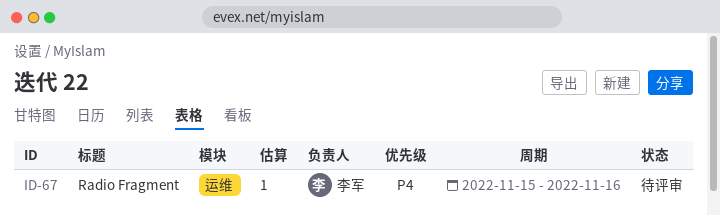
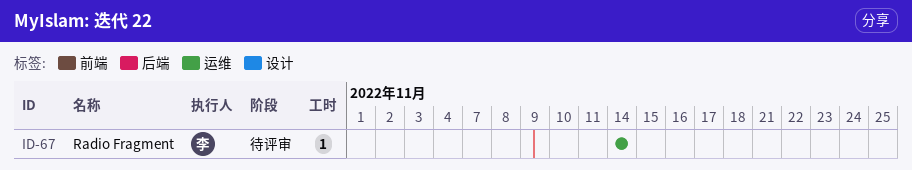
ID-67, start: Nov 15 -> Nov 14
ID-67, due: Nov 16 -> Nov 14

